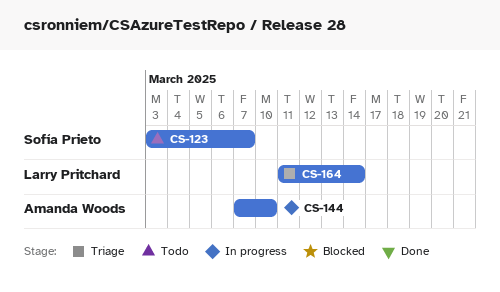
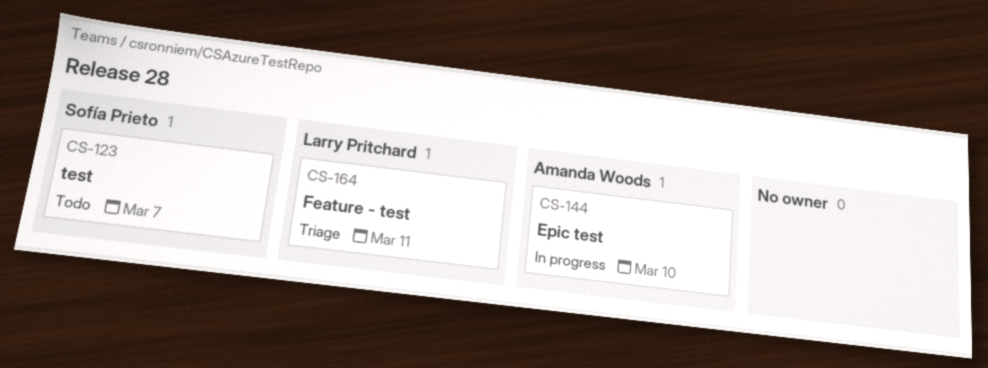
CS-164, due: Mar 14 -> Mar 11

